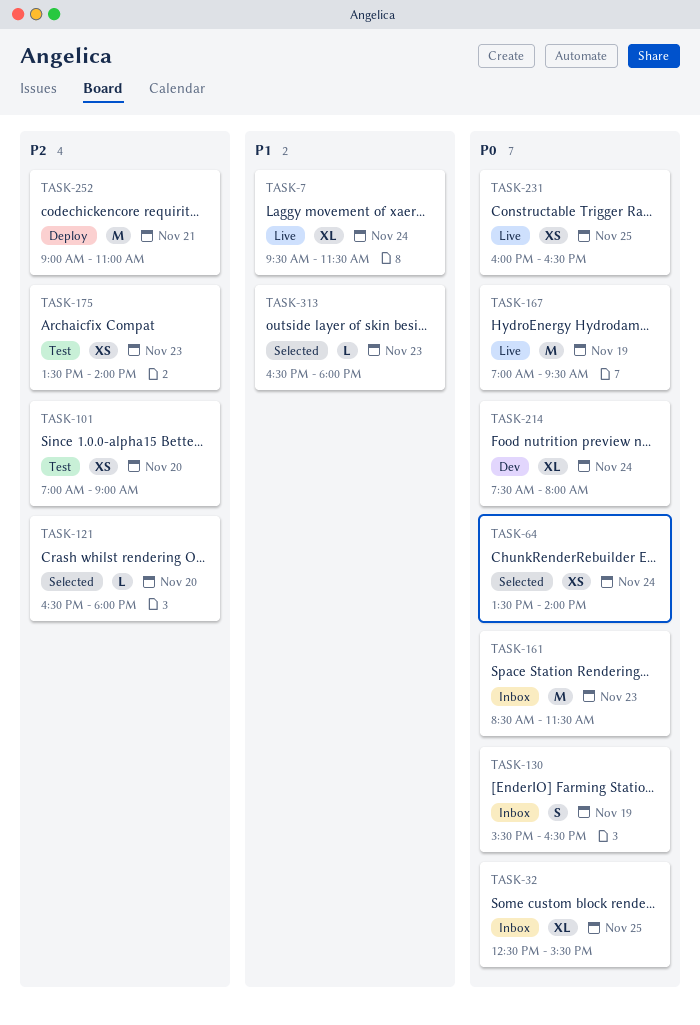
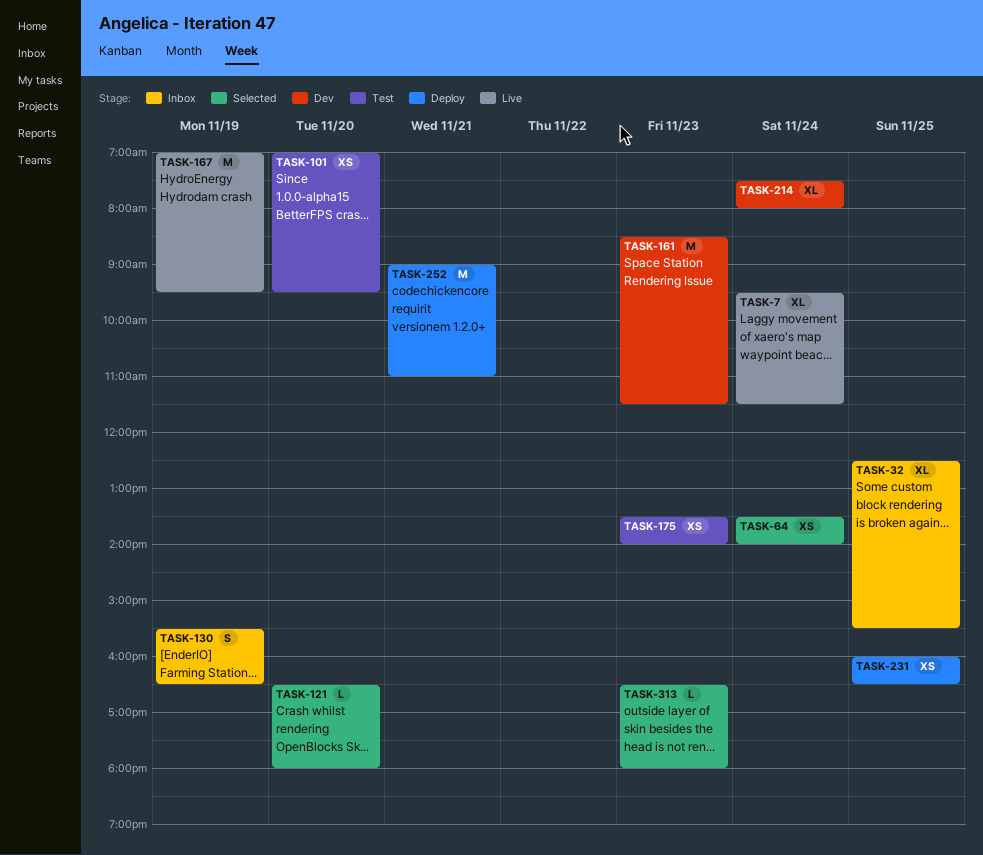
TASK-101, ends: 09:00 -> 09:30
TASK-161, status: Inbox -> Dev
TASK-231, status: Live -> Deploy

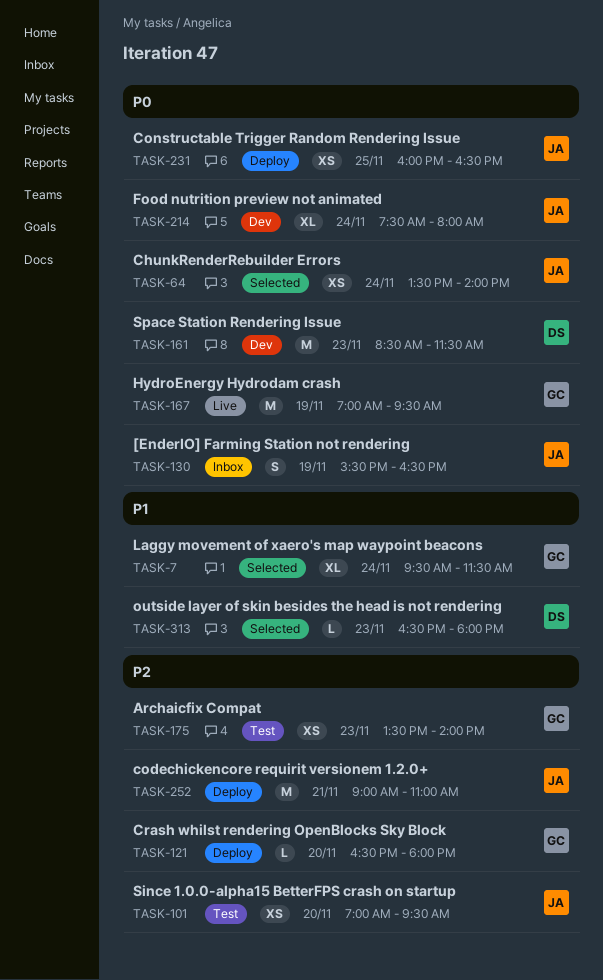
TASK-7, status: Live -> Selected
TASK-32: present -> none
TASK-121, status: Selected -> Deploy

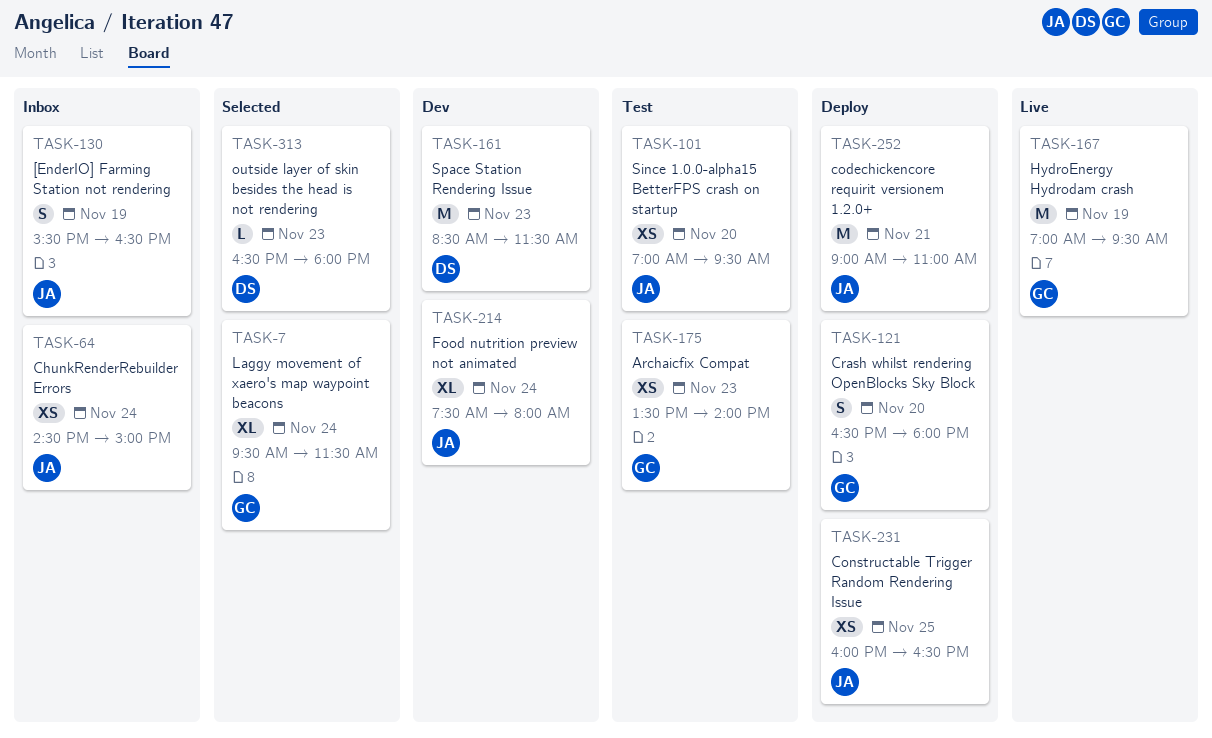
TASK-64, status: Selected -> Inbox
TASK-64, begins: 13:30 -> 14:30
TASK-64, ends: 14:00 -> 15:00
TASK-121, estimate: L -> S

